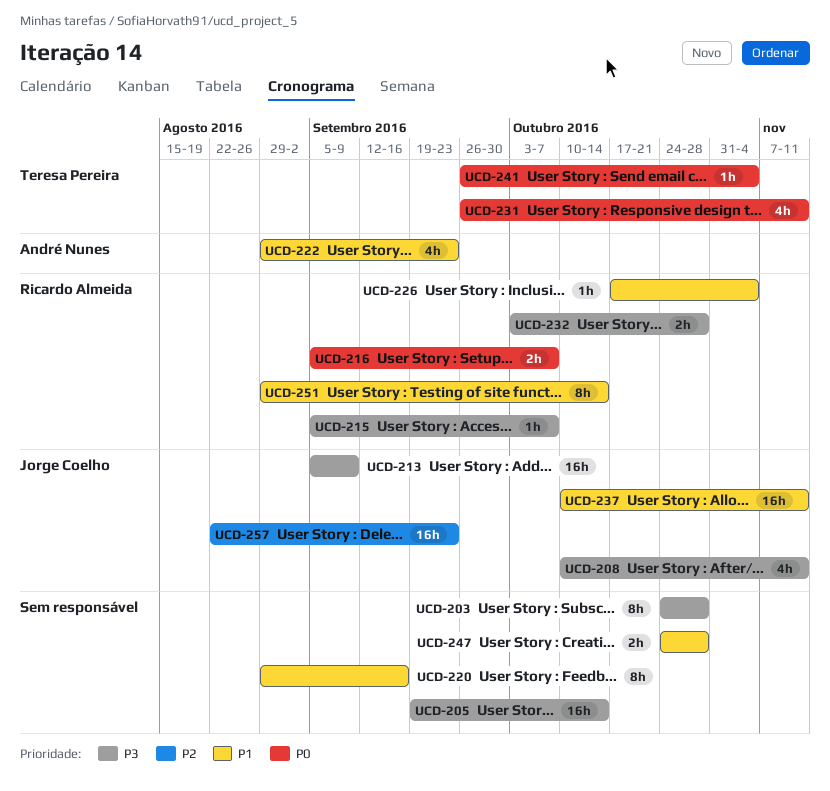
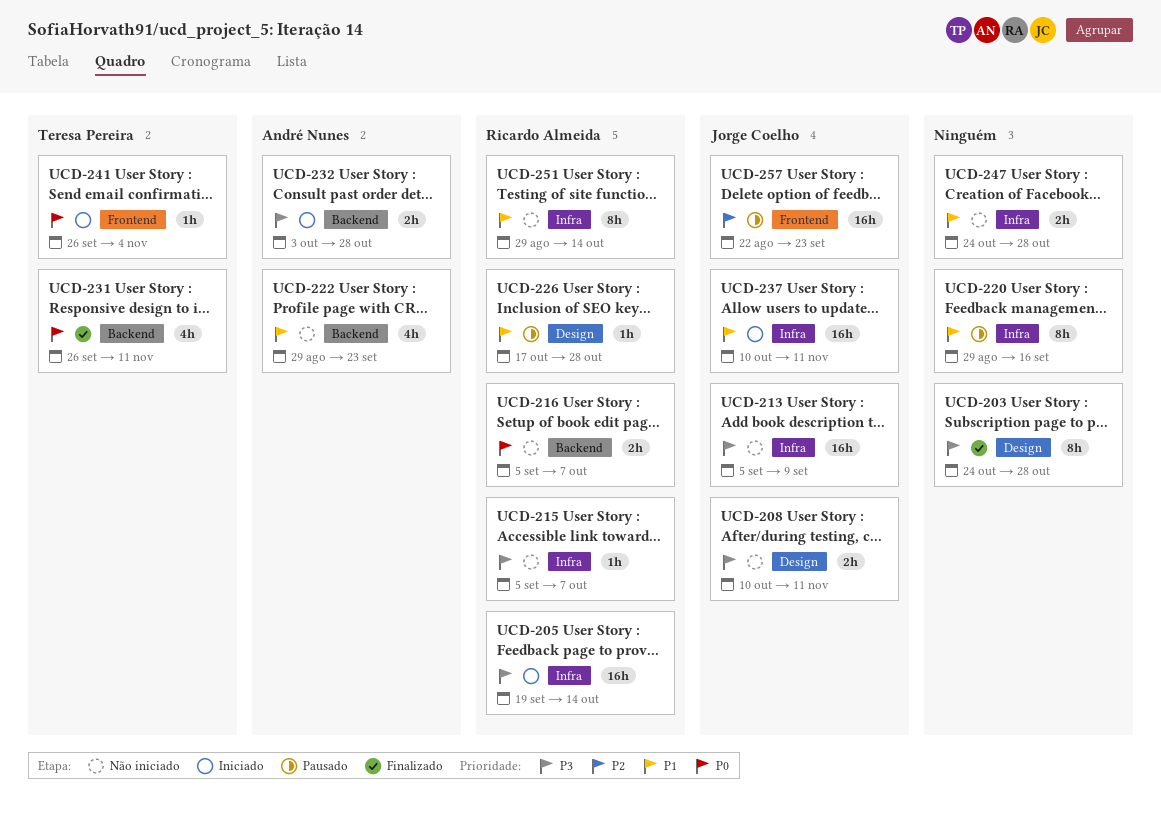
UCD-205, owner: none -> Ricardo Almeida
UCD-208, estimate: 4h -> 2h
UCD-226, due: Nov 4 -> Oct 28
UCD-232, owner: Ricardo Almeida -> André Nunes

